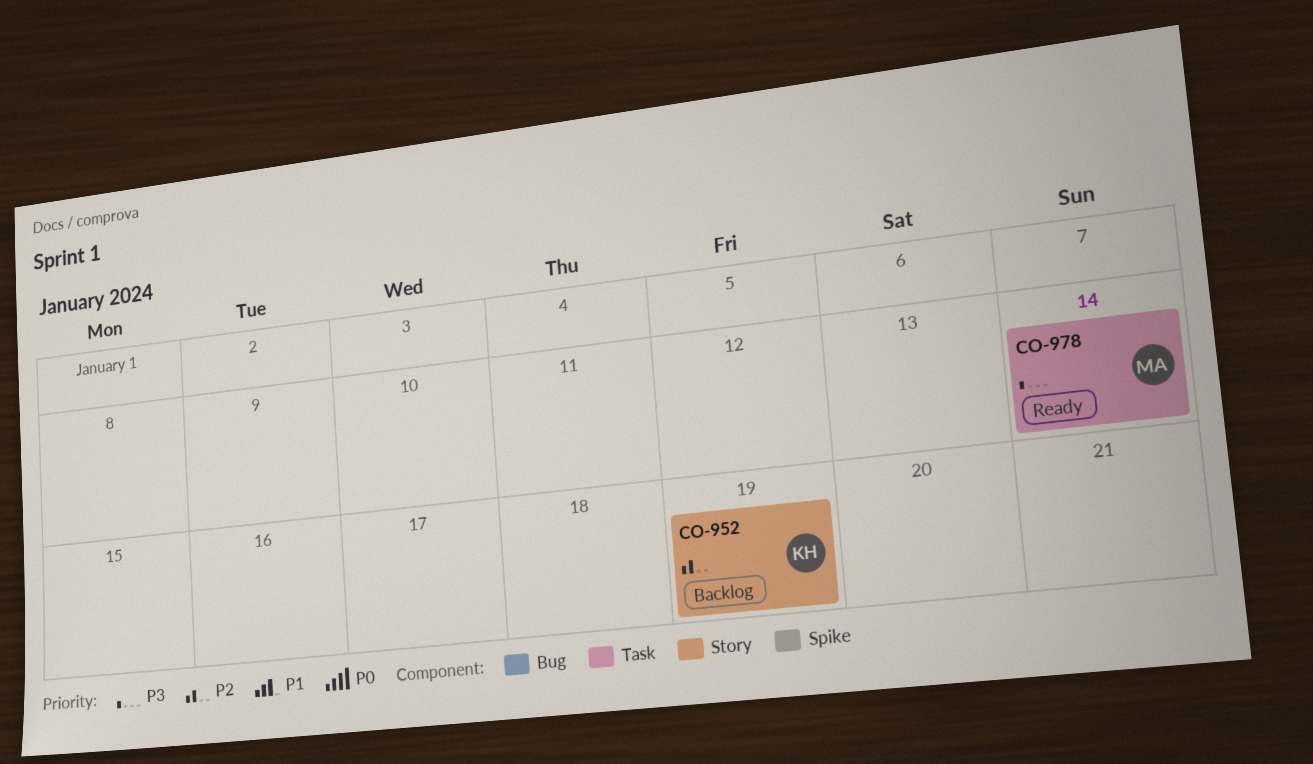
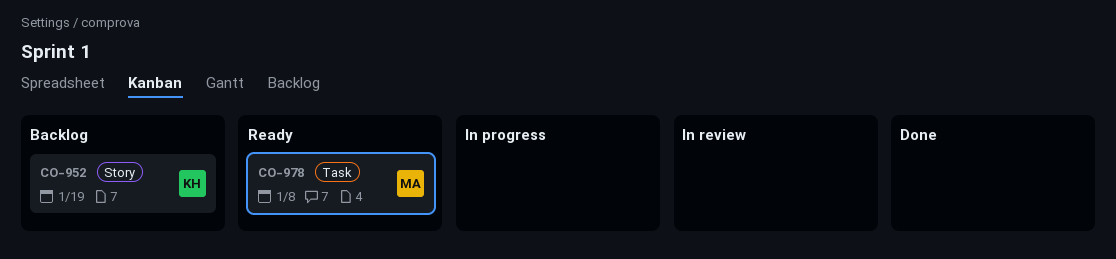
CO-978, due: Jan 14 -> Jan 8

